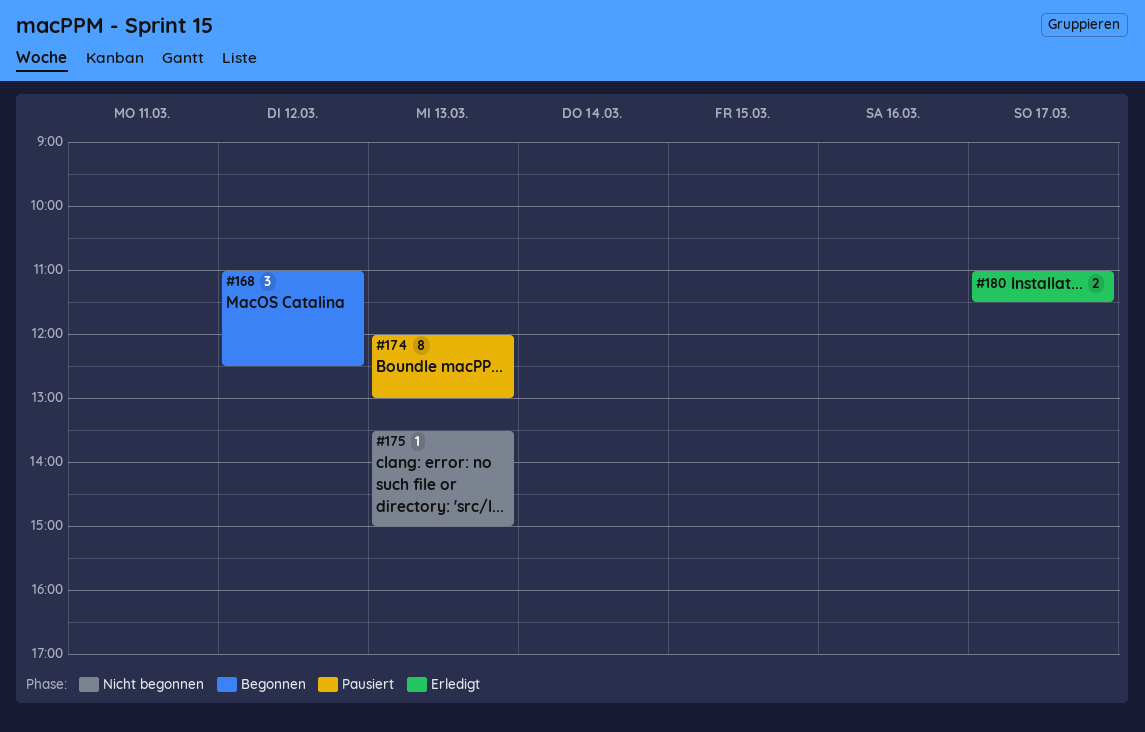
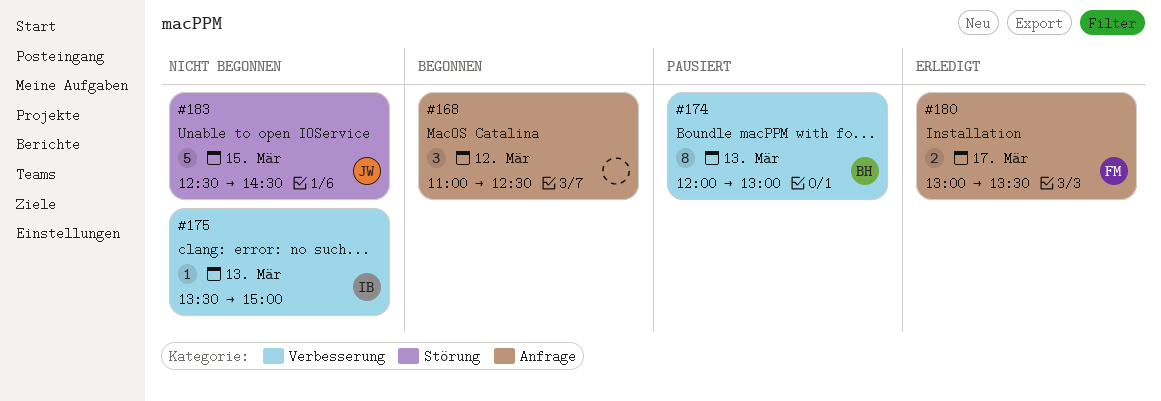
#180, begins: 11:00 -> 13:00
#180, ends: 11:30 -> 13:30
#183: none -> present

